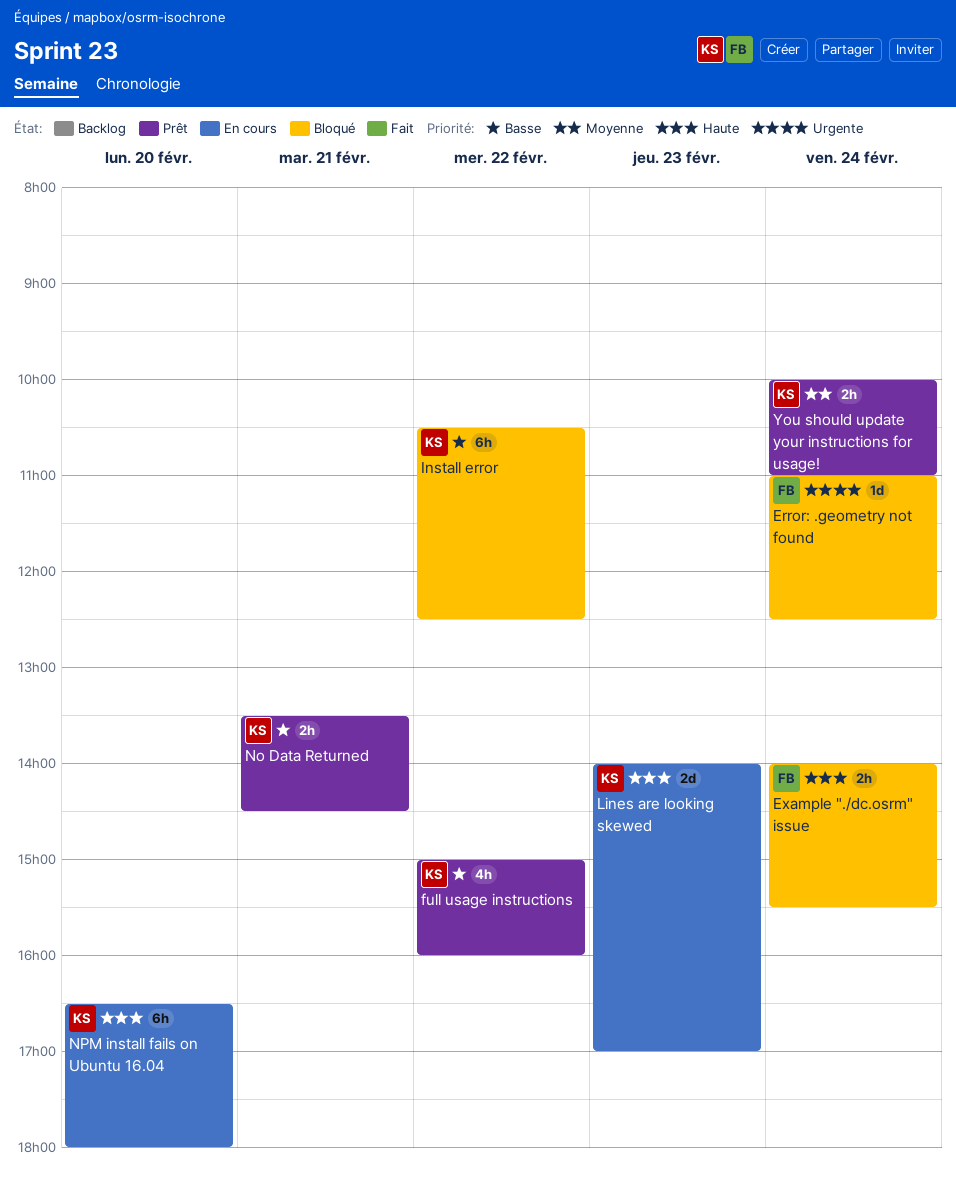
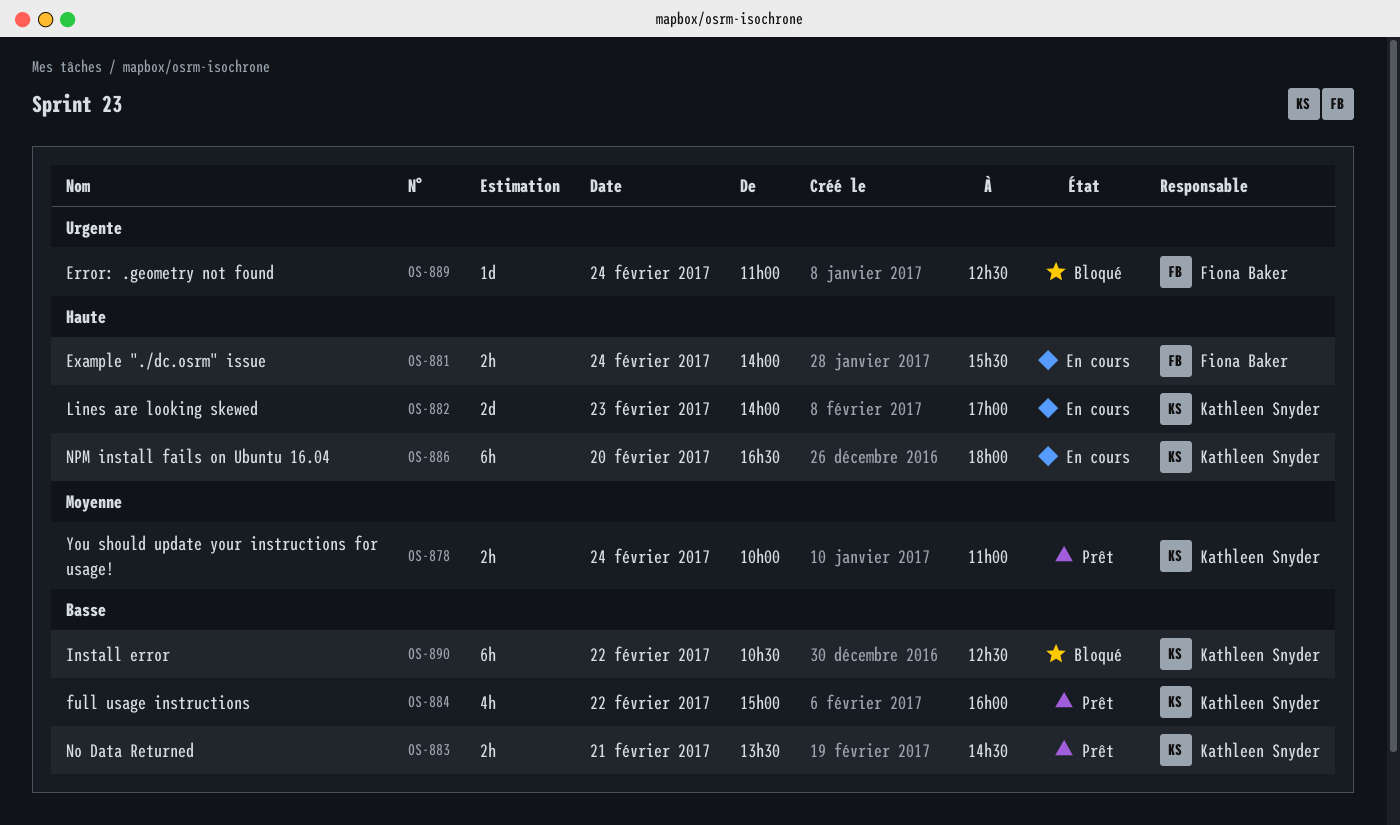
Example "./dc.osrm" issue, status: Bloqué -> En cours

